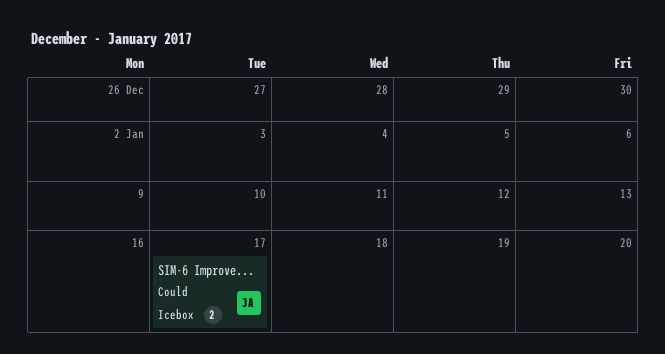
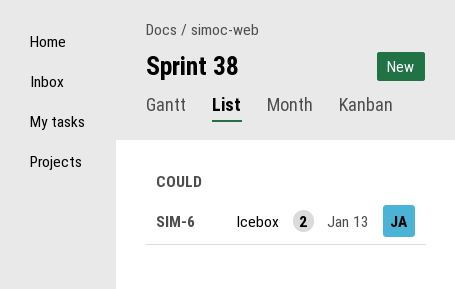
SIM-6, due: Jan 17 -> Jan 13

